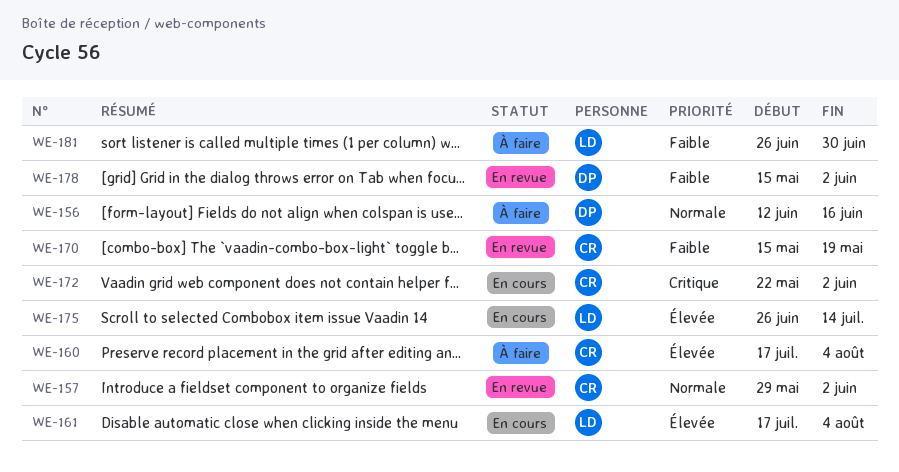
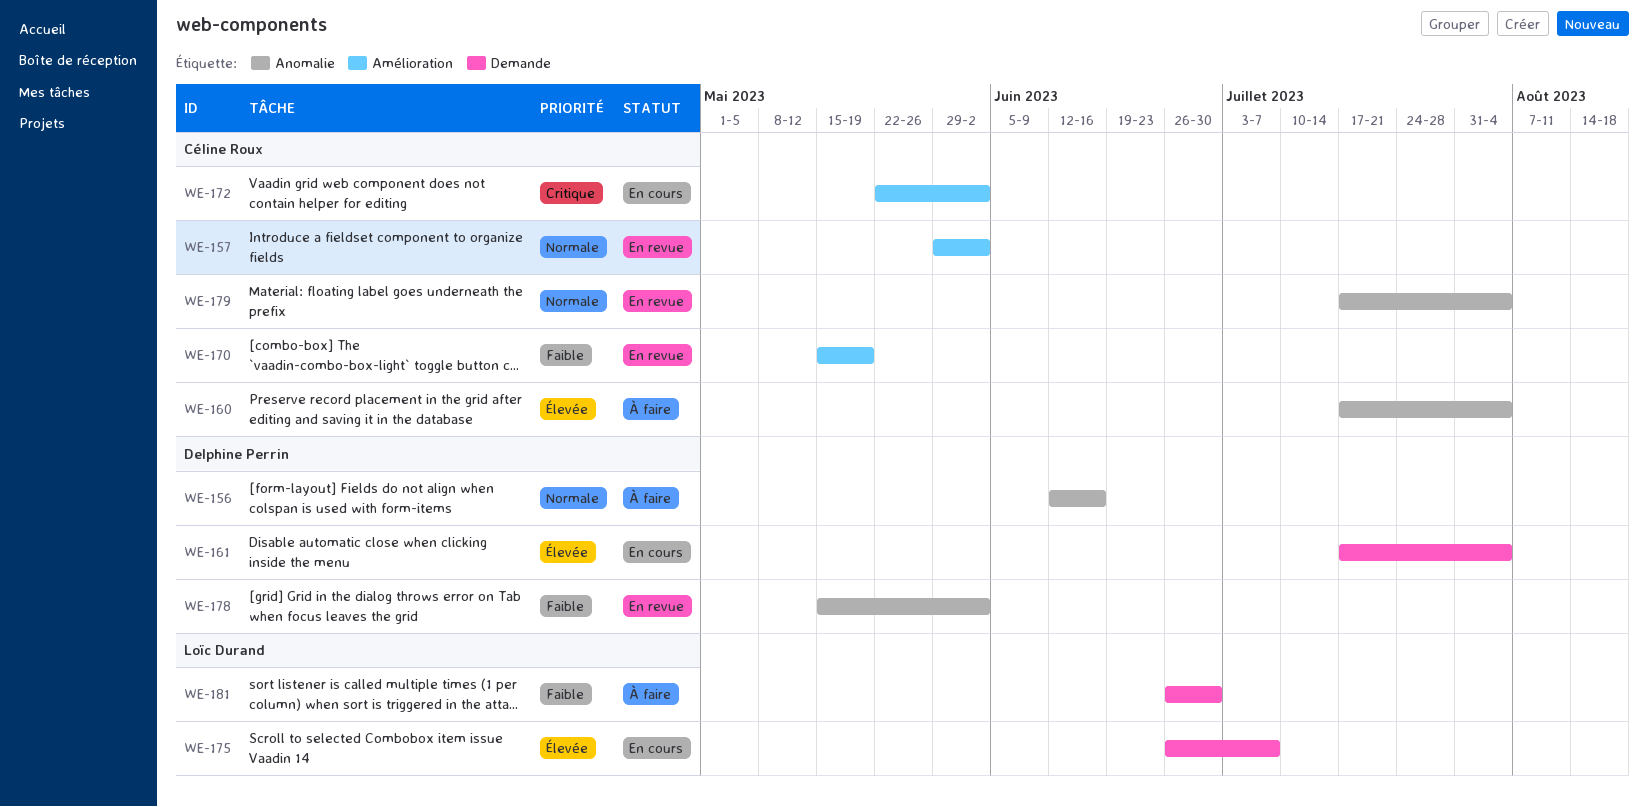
WE-161, owner: Loïc Durand -> Delphine Perrin
WE-175, due: Jul 14 -> Jul 7
WE-179: none -> present

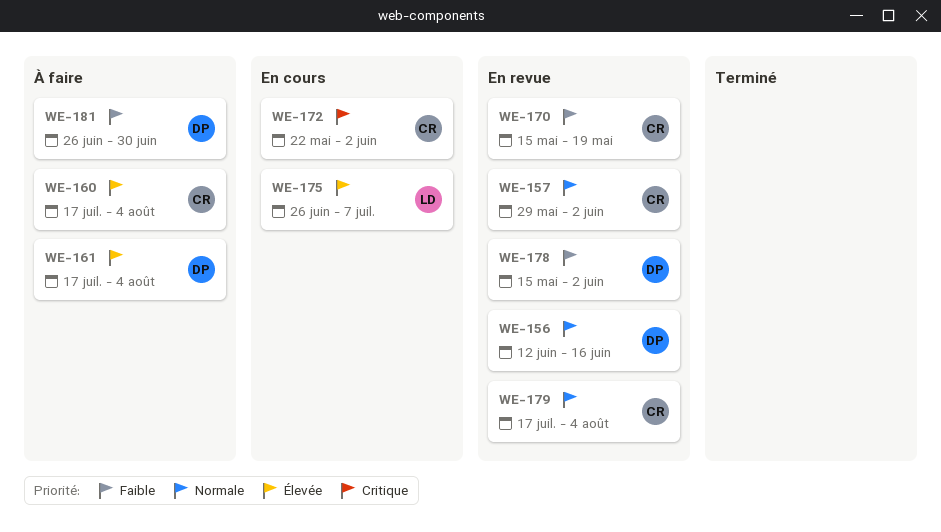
WE-156, status: À faire -> En revue
WE-161, status: En cours -> À faire
WE-181, owner: Loïc Durand -> Delphine Perrin

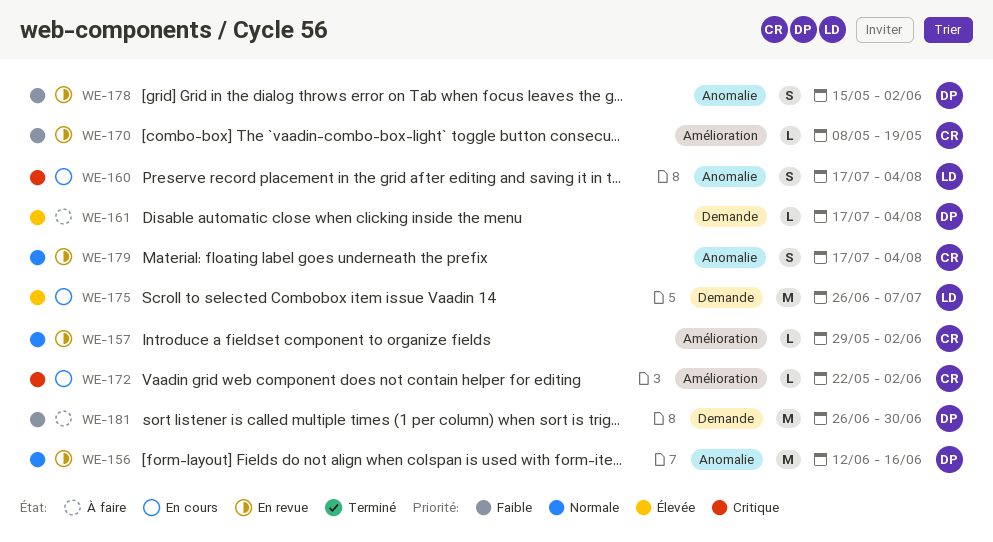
WE-160, status: À faire -> En cours
WE-160, owner: CR -> LD
WE-160, priority: Élevée -> Critique
WE-170, start: May 15 -> May 8

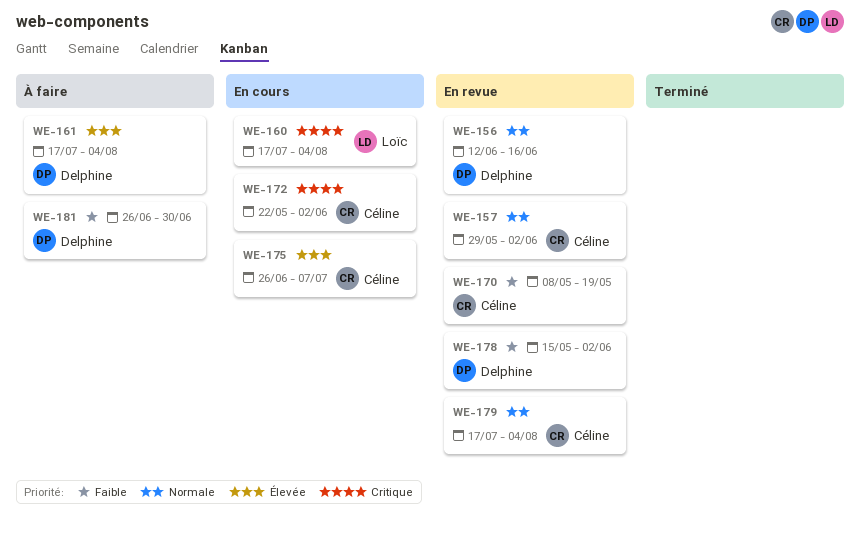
WE-175, owner: Loïc -> Céline

